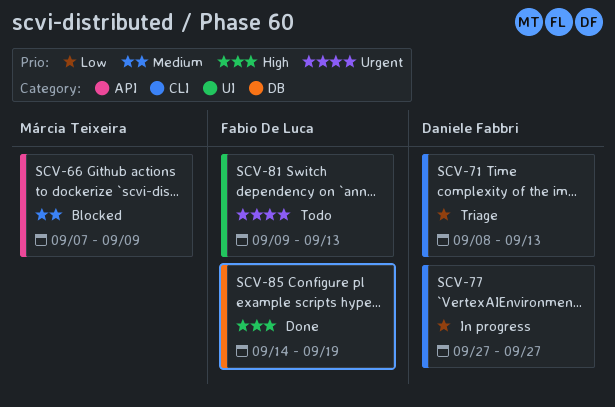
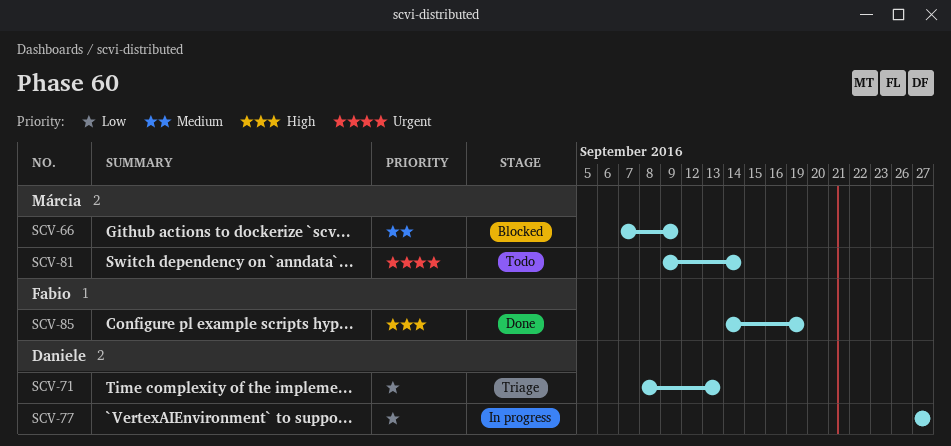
SCV-81, owner: Fabio De Luca -> Márcia Teixeira
SCV-81, due: Sep 13 -> Sep 14

